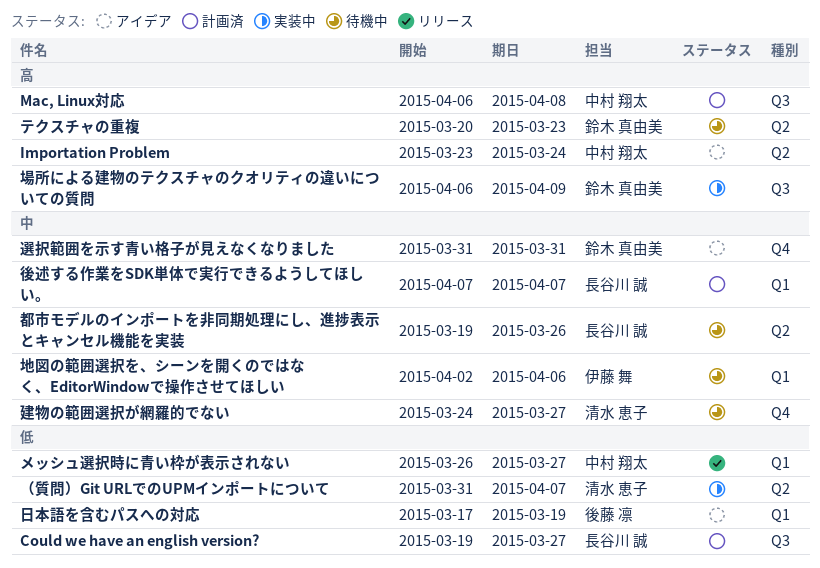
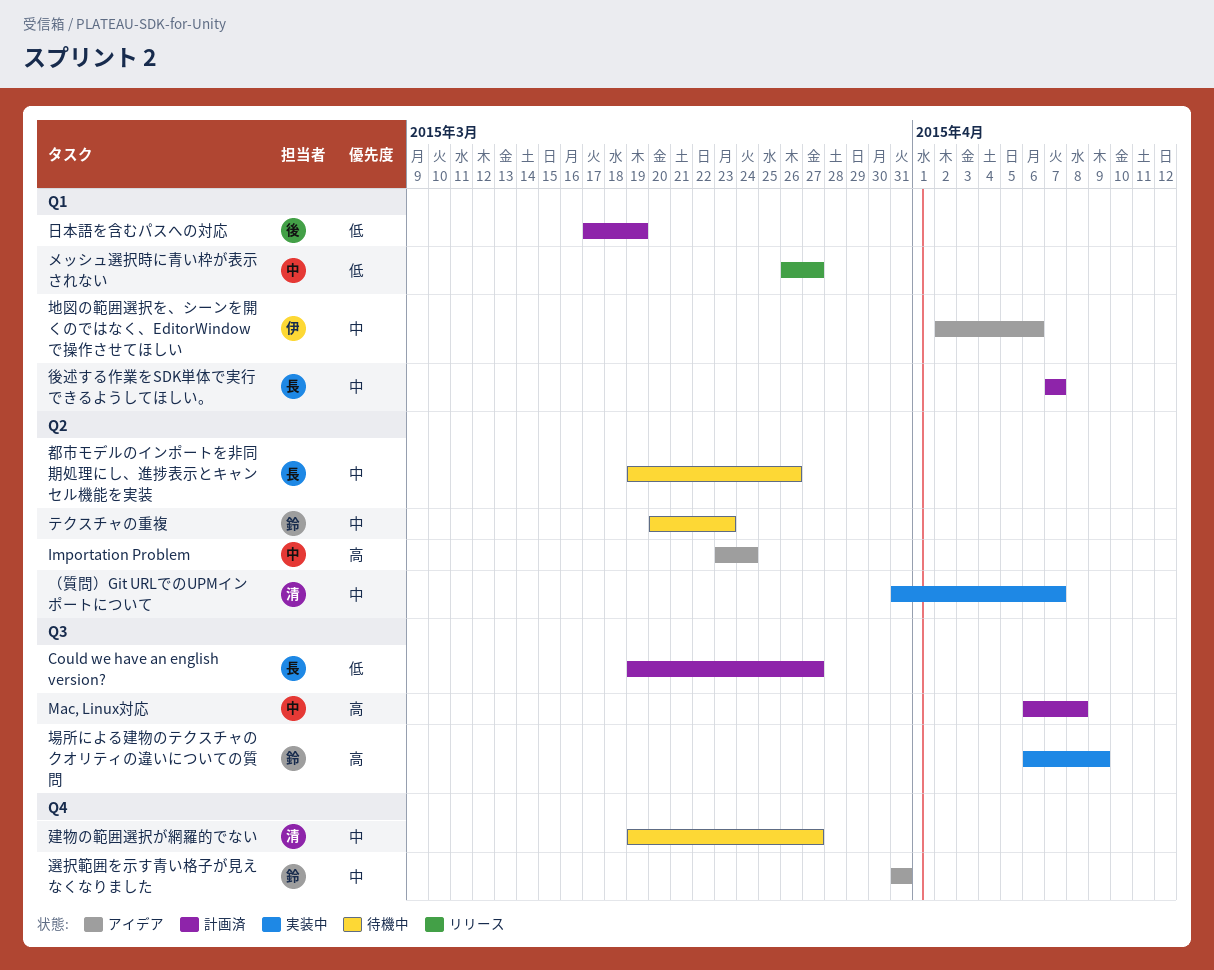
テクスチャの重複, priority: 高 -> 中
地図の範囲選択を、シーンを開くのではなく、EditorWindowで操作させてほしい, status: 待機中 -> アイデア
建物の範囲選択が網羅的でない, start: Mar 24 -> Mar 19
日本語を含むパスへの対応, status: アイデア -> 計画済
（質問）Git URLでのUPMインポートについて, priority: 低 -> 中

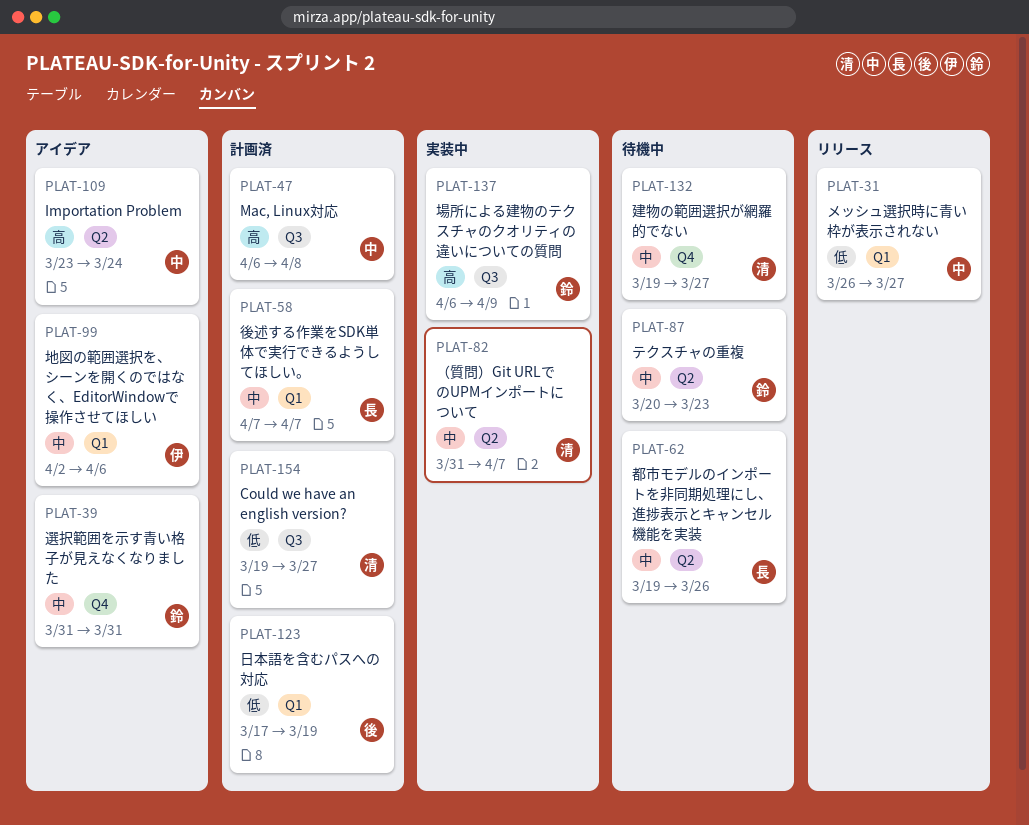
Could we have an english version?, owner: 長 -> 清

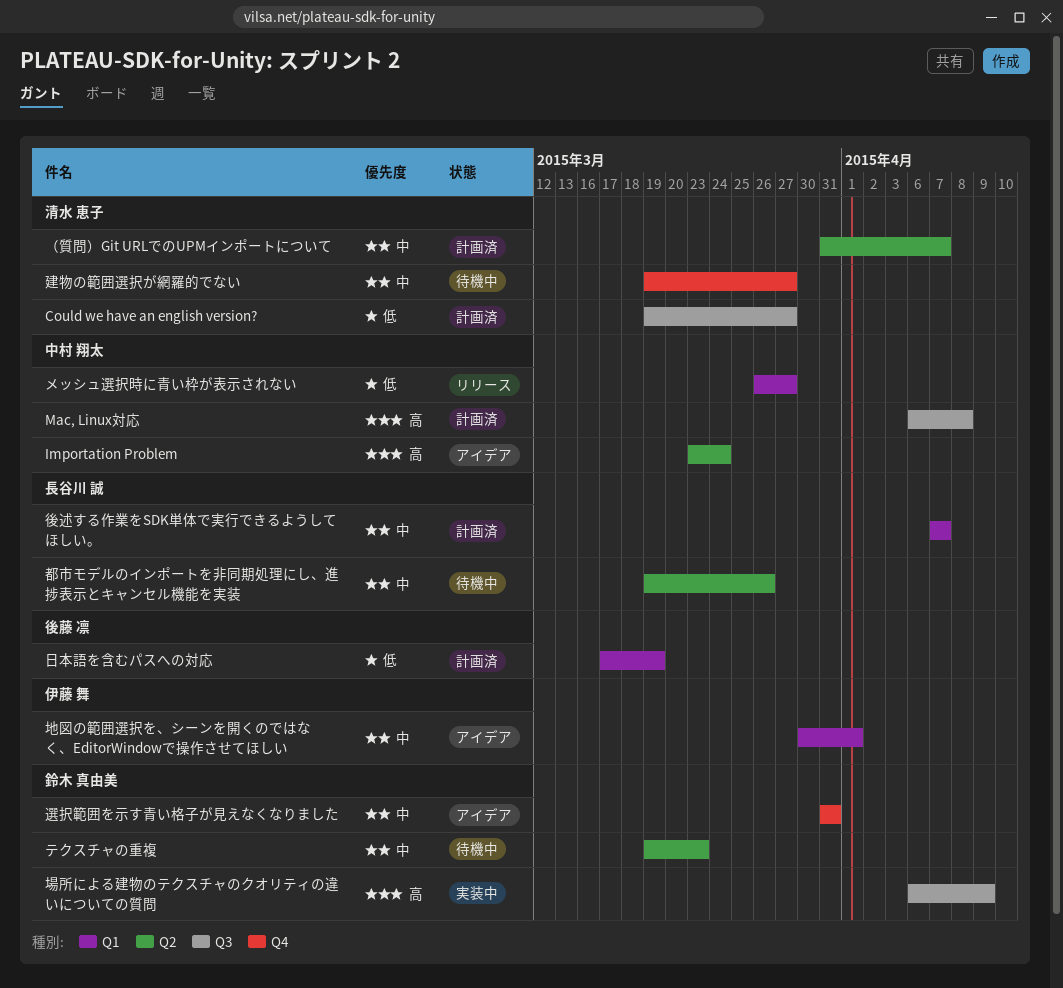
テクスチャの重複, start: Mar 20 -> Mar 19
地図の範囲選択を、シーンを開くのではなく、EditorWindowで操作させてほしい, start: Apr 2 -> Mar 30
地図の範囲選択を、シーンを開くのではなく、EditorWindowで操作させてほしい, due: Apr 6 -> Apr 1
（質問）Git URLでのUPMインポートについて, status: 実装中 -> 計画済

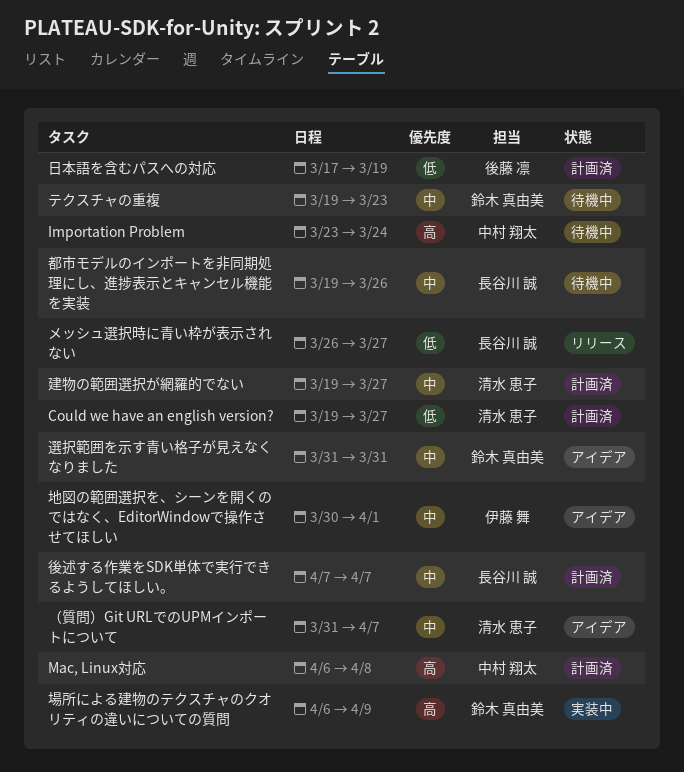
Importation Problem, status: アイデア -> 待機中
メッシュ選択時に青い枠が表示されない, owner: 中村 翔太 -> 長谷川 誠
建物の範囲選択が網羅的でない, status: 待機中 -> 計画済
（質問）Git URLでのUPMインポートについて, status: 計画済 -> アイデア

